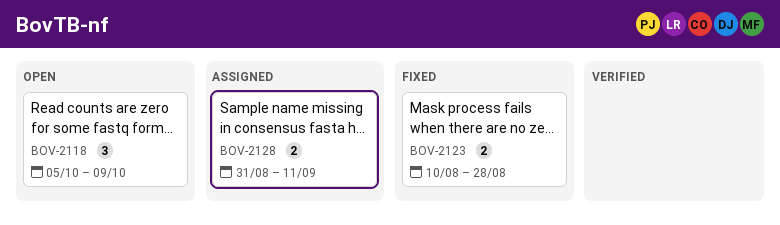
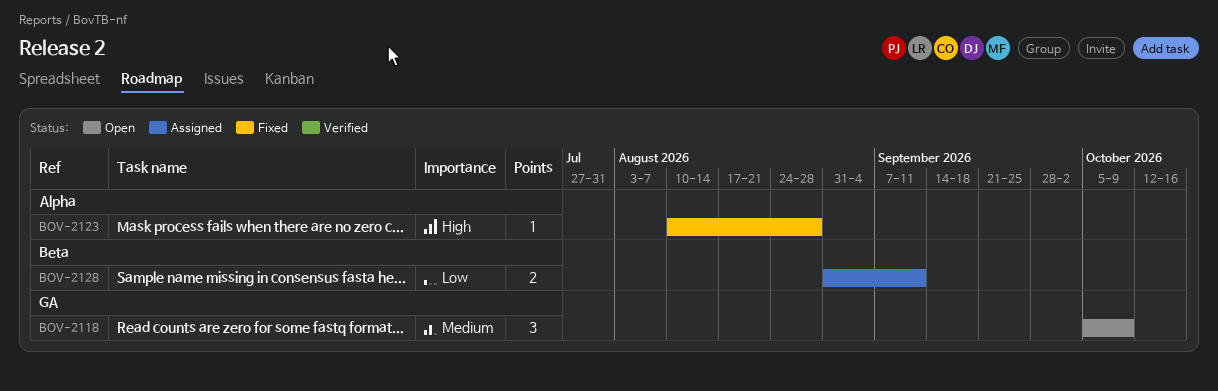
BOV-2123, estimate: 2 -> 1

